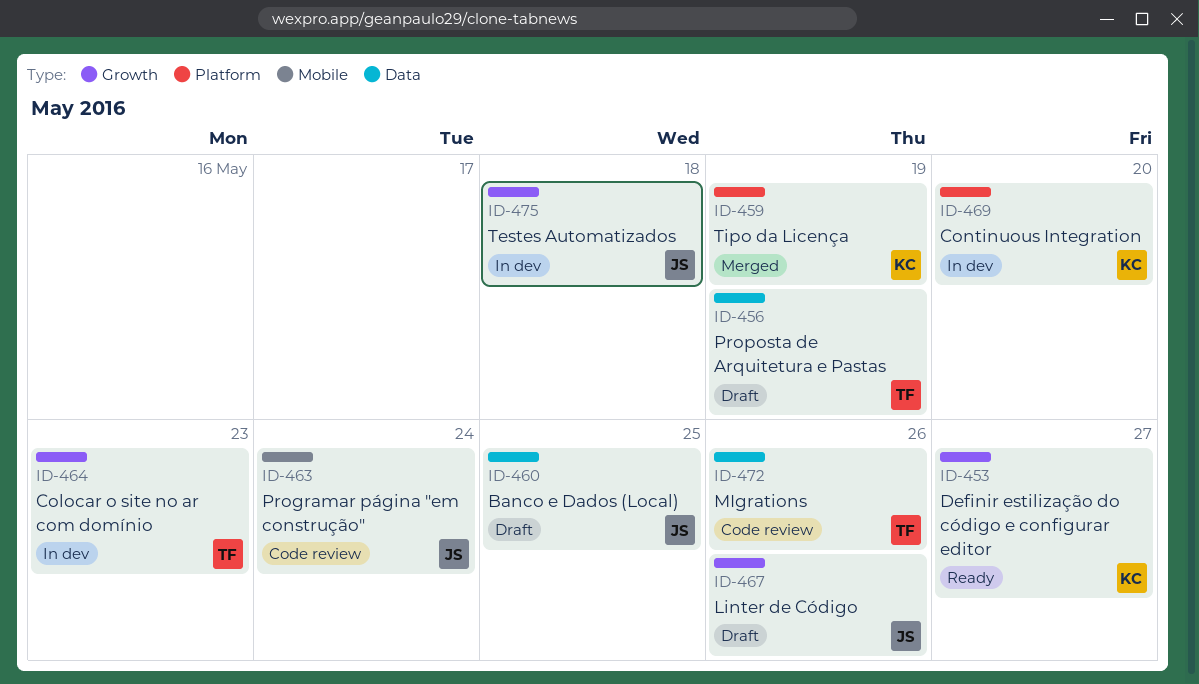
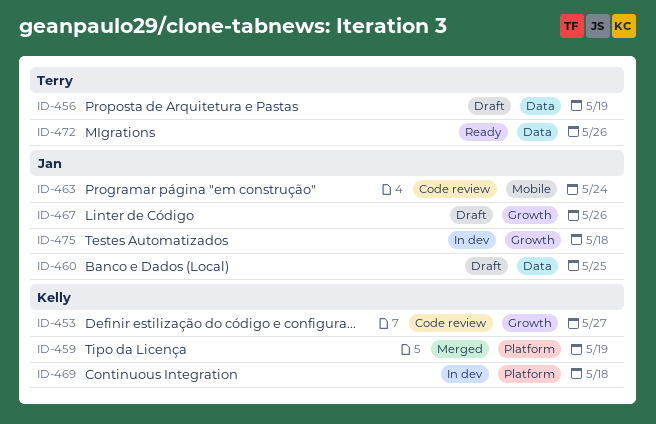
ID-453, status: Ready -> Code review
ID-464: present -> none
ID-469, due: May 20 -> May 18
ID-472, status: Code review -> Ready

